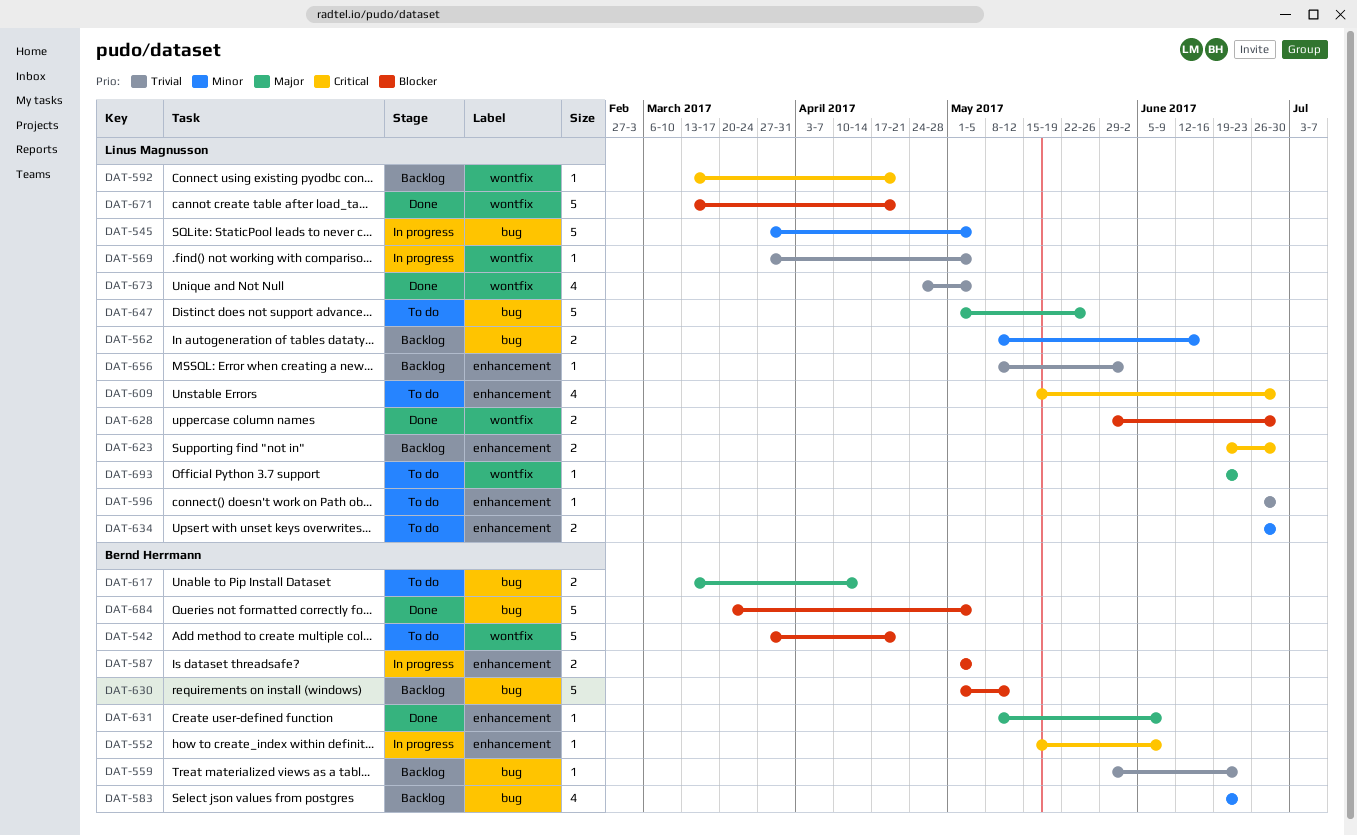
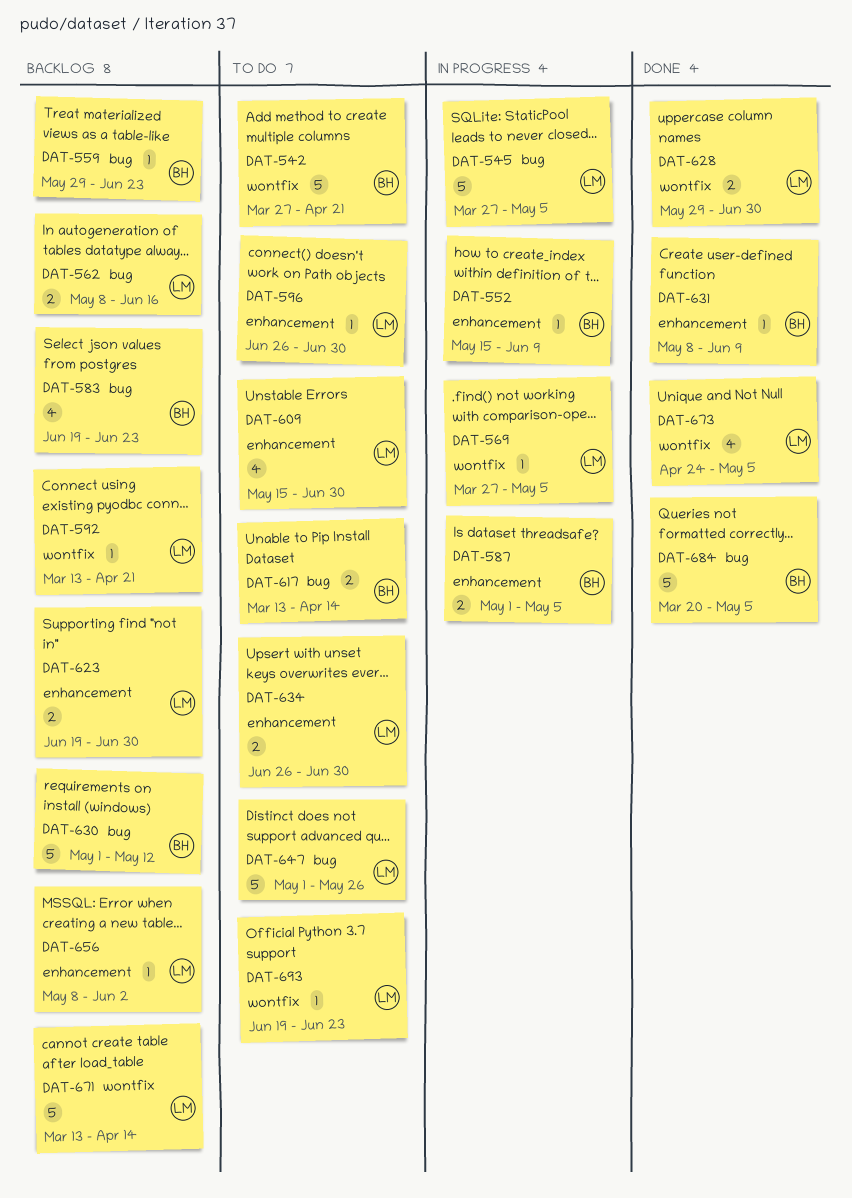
DAT-671, status: Done -> Backlog
DAT-671, due: Apr 21 -> Apr 14

